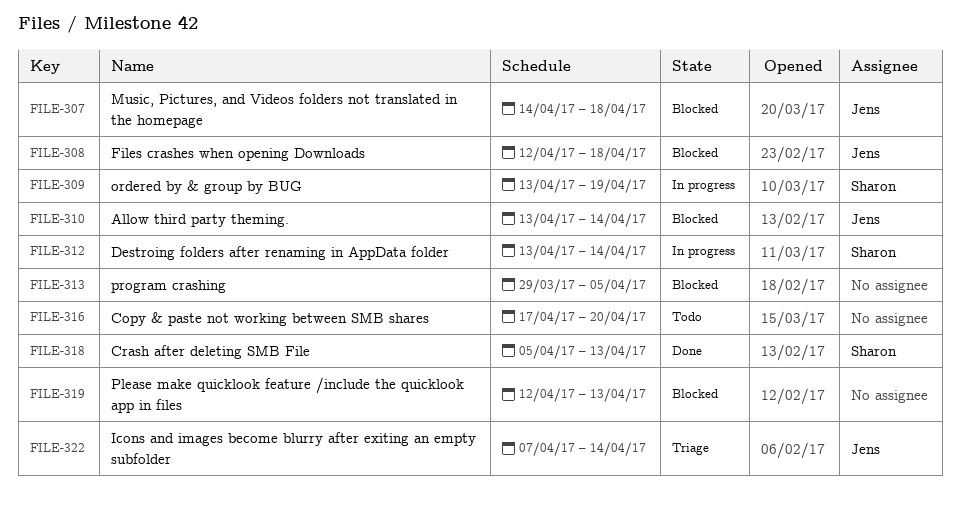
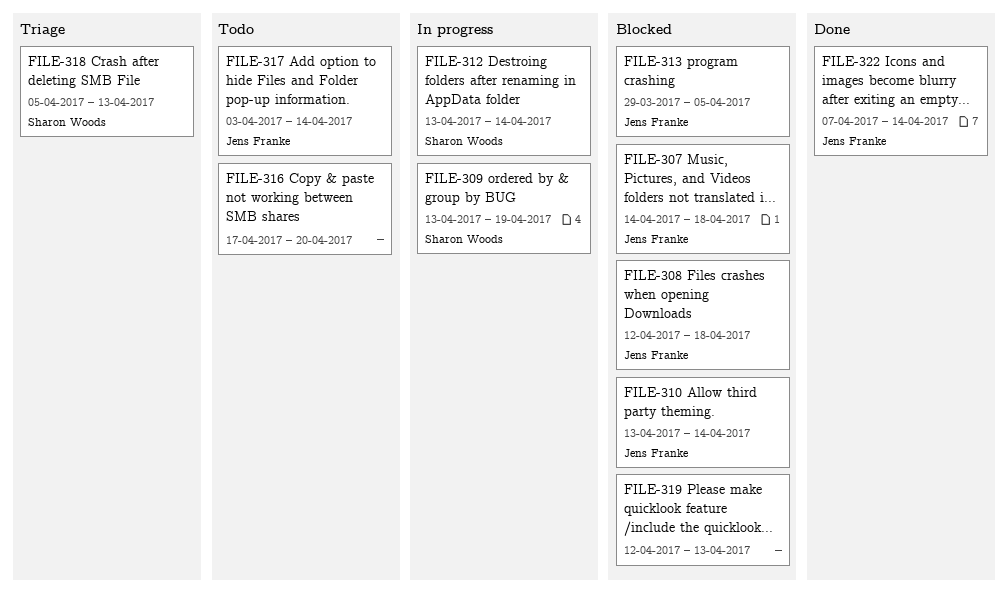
FILE-313, owner: none -> Jens Franke
FILE-317: none -> present
FILE-318, status: Done -> Triage
FILE-322, status: Triage -> Done

